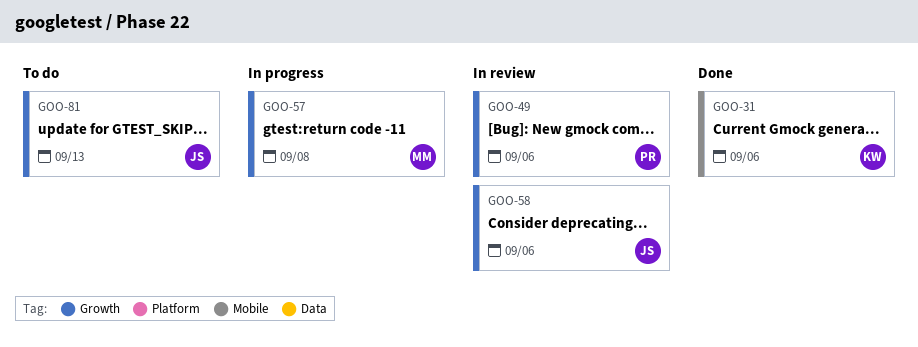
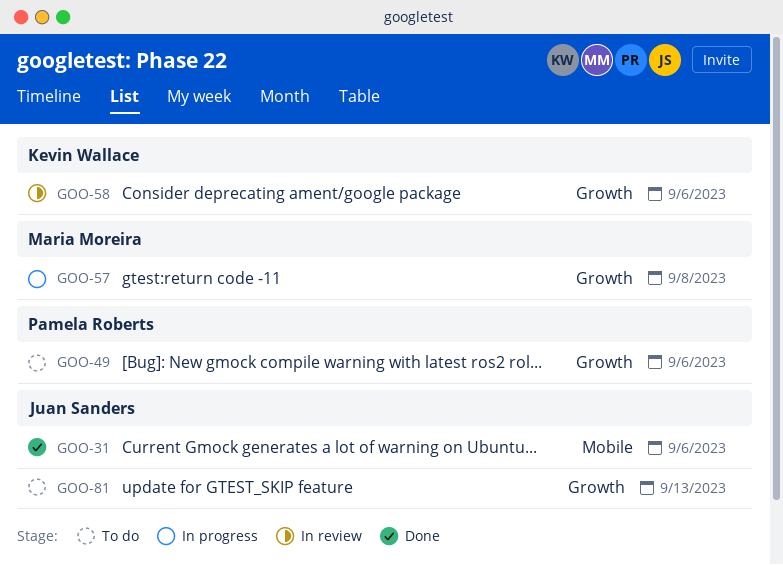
GOO-31, owner: Kevin Wallace -> Juan Sanders
GOO-49, status: In review -> To do
GOO-58, owner: Juan Sanders -> Kevin Wallace

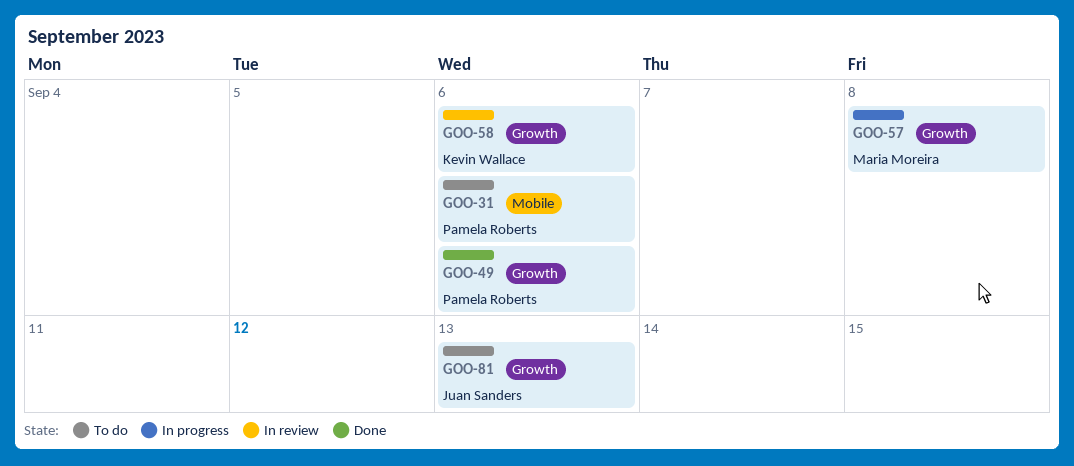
GOO-31, status: Done -> To do
GOO-31, owner: Juan Sanders -> Pamela Roberts
GOO-49, status: To do -> Done

